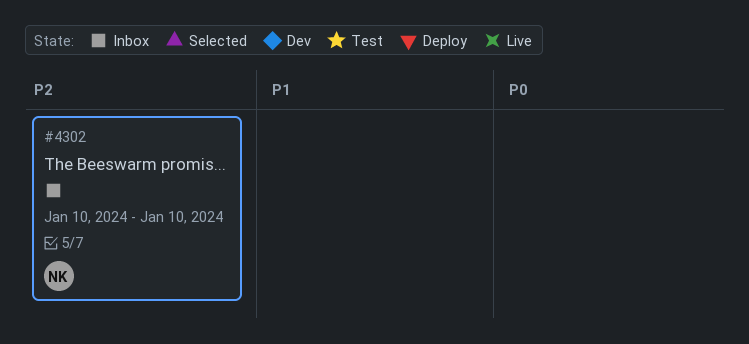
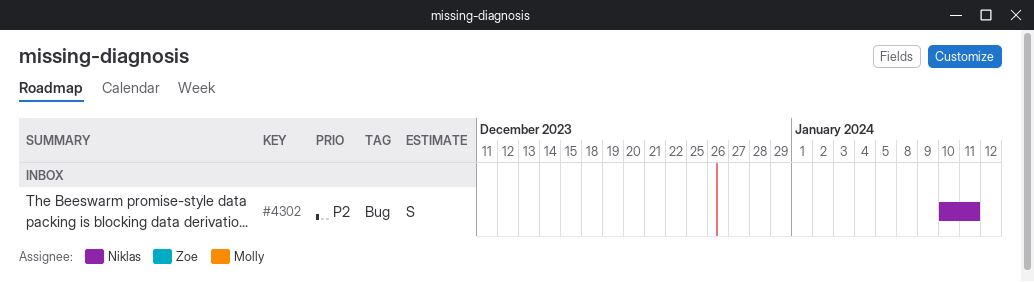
#4302, due: Jan 10 -> Jan 11

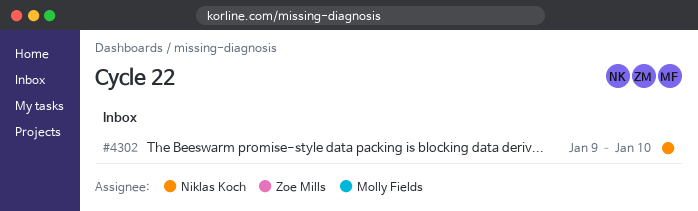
#4302, start: Jan 10 -> Jan 9
#4302, due: Jan 11 -> Jan 10

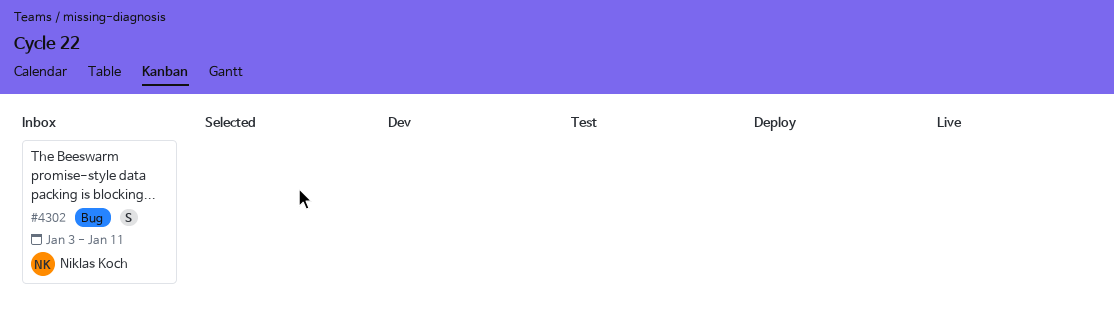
#4302, start: Jan 9 -> Jan 3
#4302, due: Jan 10 -> Jan 11

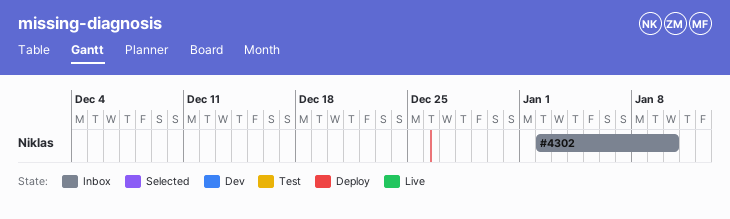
#4302, start: Jan 3 -> Jan 2
#4302, due: Jan 11 -> Jan 10

